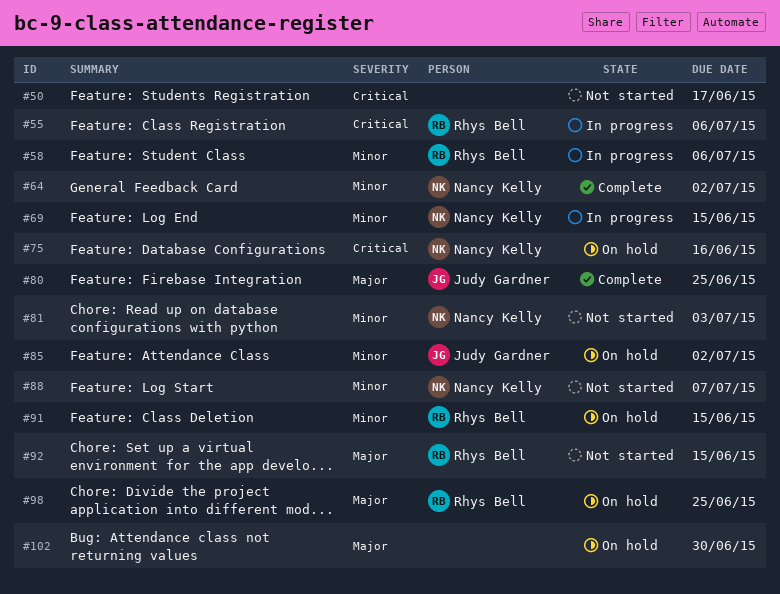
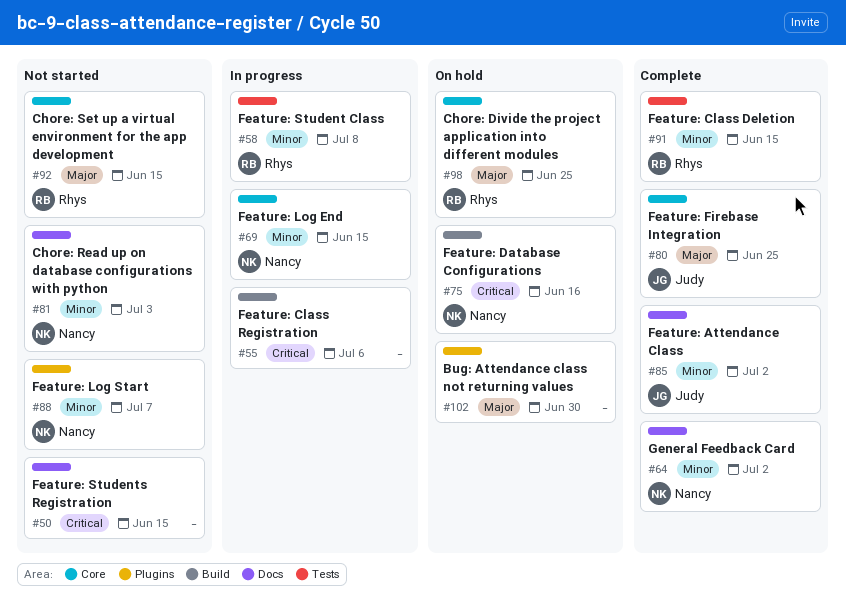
#50, due: Jun 17 -> Jun 15
#55, owner: Rhys Bell -> none
#58, due: Jul 6 -> Jul 8
#85, status: On hold -> Complete
#91, status: On hold -> Complete

